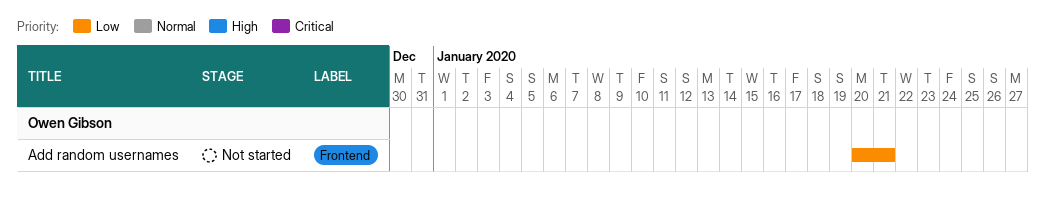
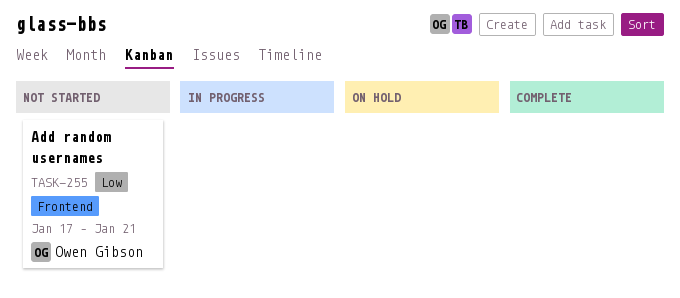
Add random usernames, start: Jan 20 -> Jan 17

